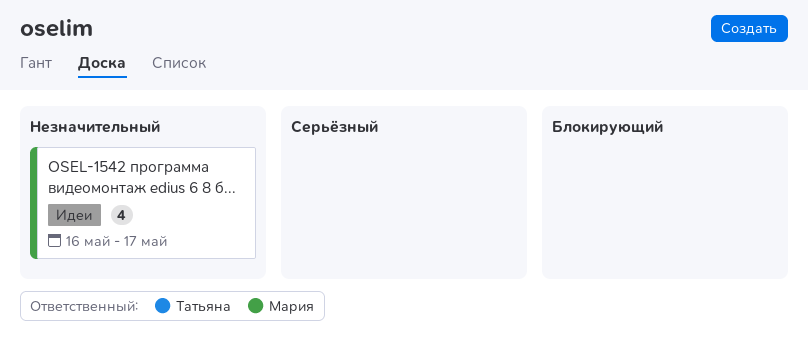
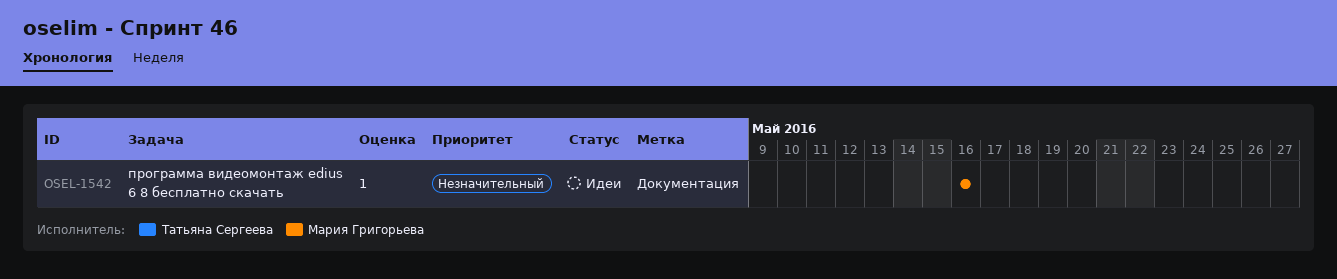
OSEL-1542, estimate: 4 -> 1
OSEL-1542, due: May 17 -> May 16

